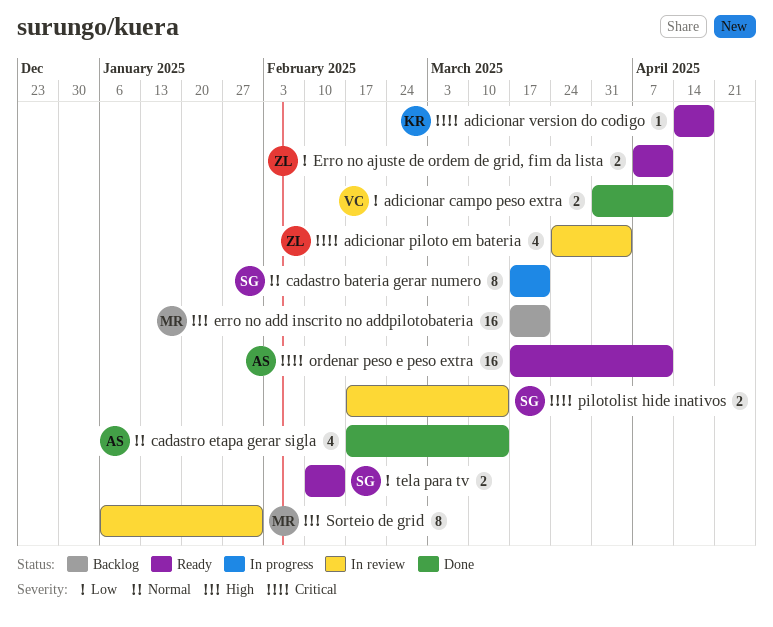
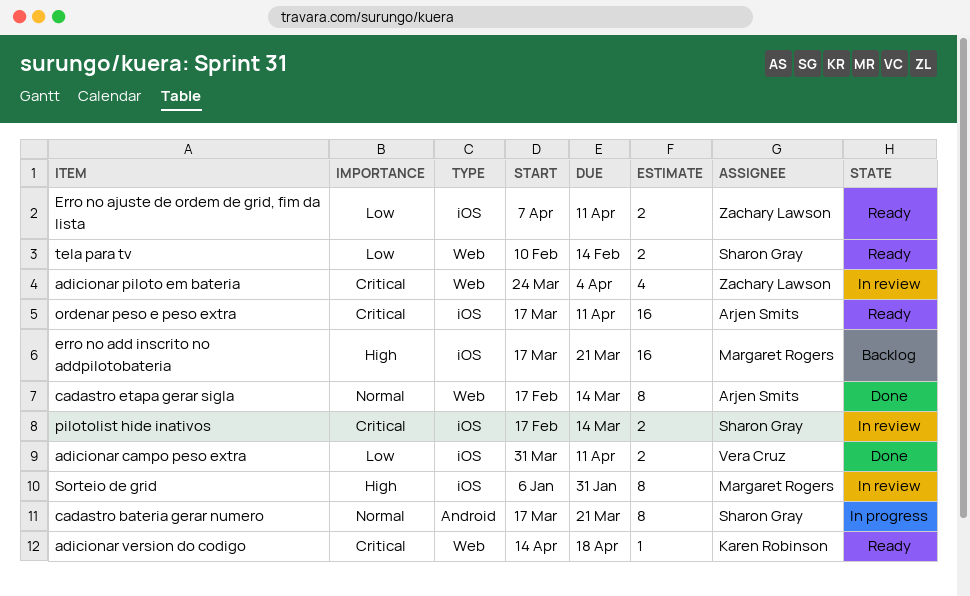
cadastro etapa gerar sigla, estimate: 4 -> 8

